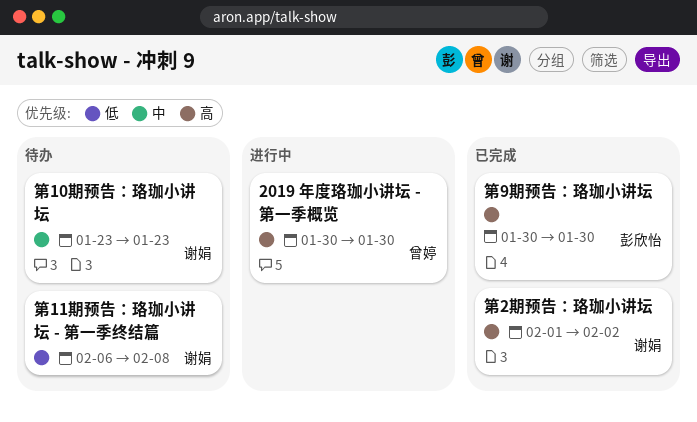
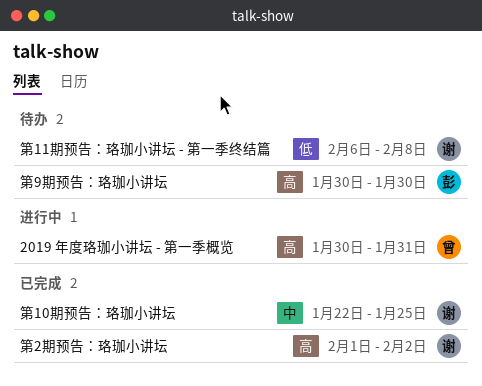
2019 年度珞珈小讲坛 - 第一季概览, due: Jan 30 -> Jan 31
第10期预告：珞珈小讲坛, status: 待办 -> 已完成
第10期预告：珞珈小讲坛, start: Jan 23 -> Jan 22
第10期预告：珞珈小讲坛, due: Jan 23 -> Jan 25
第9期预告：珞珈小讲坛, status: 已完成 -> 待办

